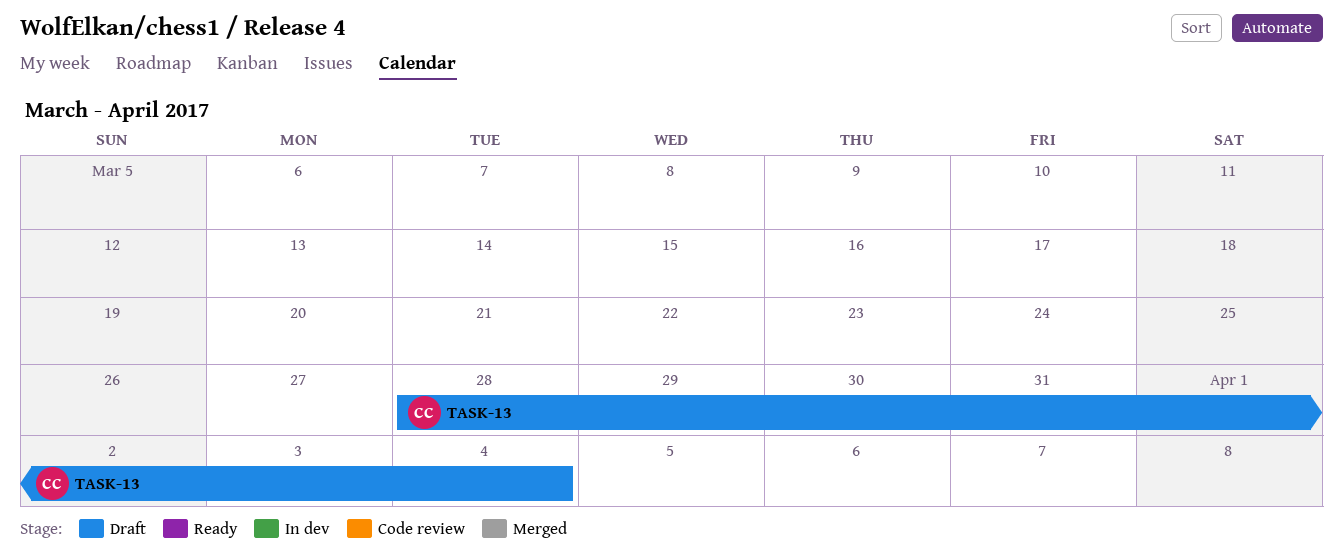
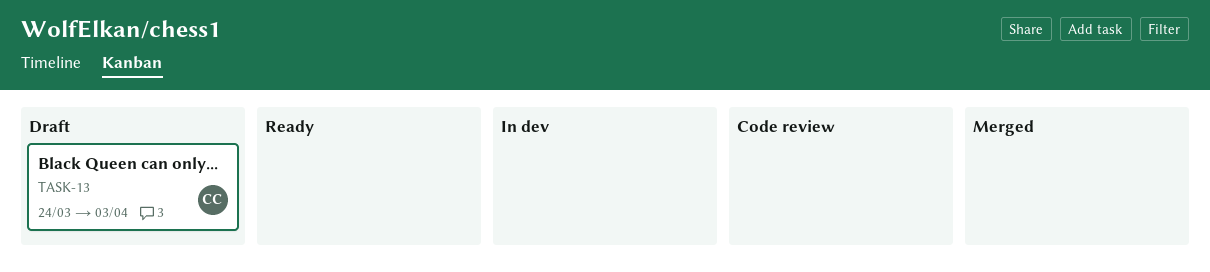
TASK-13, start: Mar 28 -> Mar 24
TASK-13, due: Apr 4 -> Apr 3

